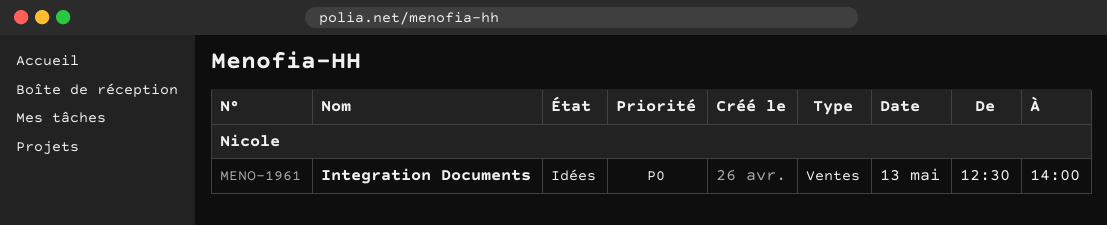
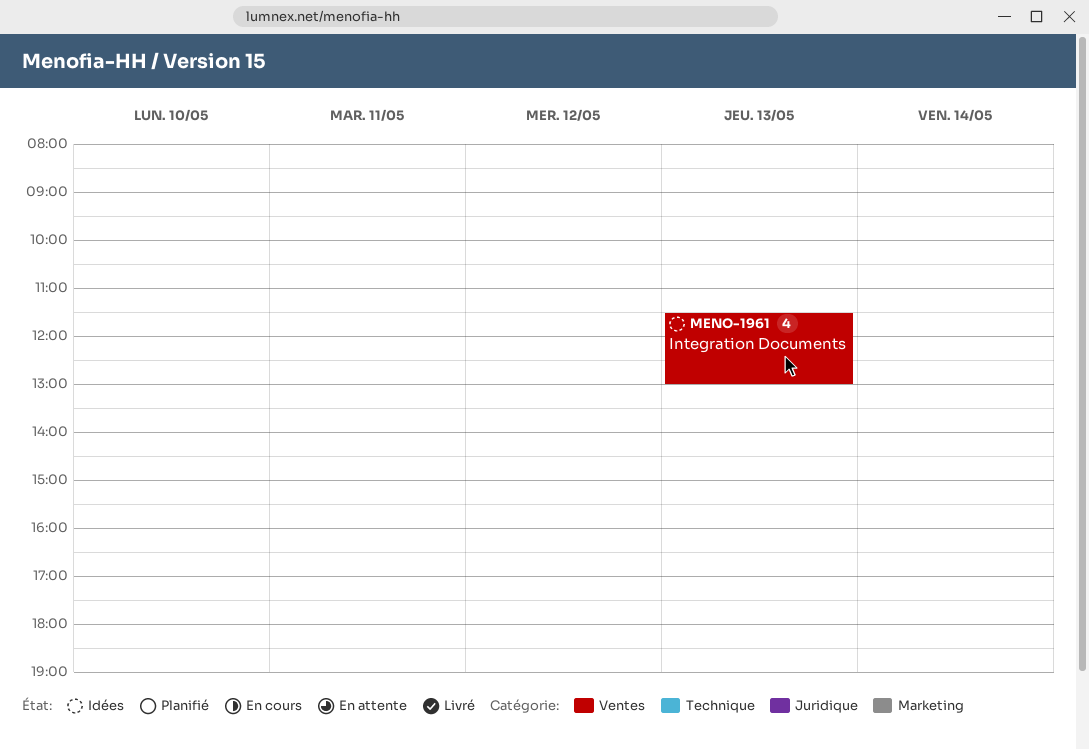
MENO-1961, begins: 12:30 -> 11:30
MENO-1961, ends: 14:00 -> 13:00

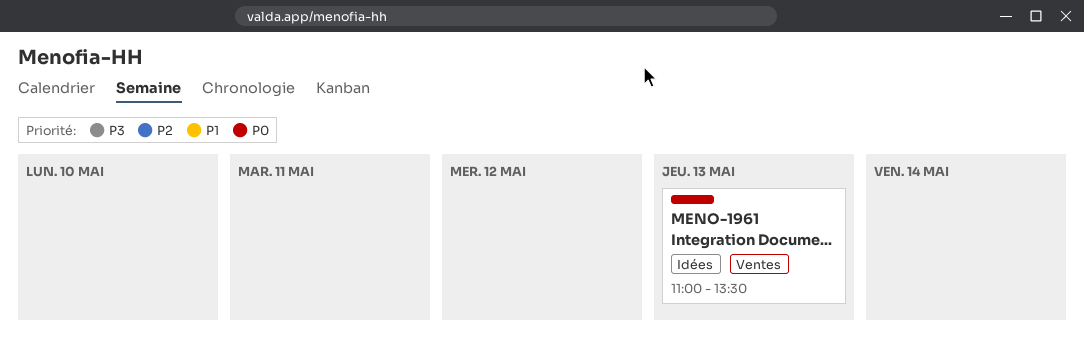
MENO-1961, begins: 11:30 -> 11:00
MENO-1961, ends: 13:00 -> 13:30

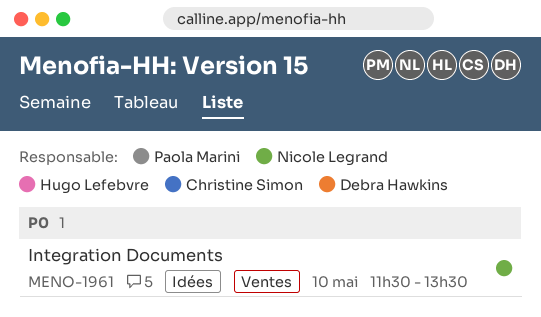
MENO-1961, day: May 13 -> May 10
MENO-1961, begins: 11:00 -> 11:30

